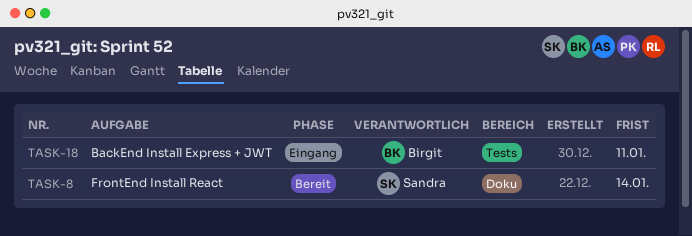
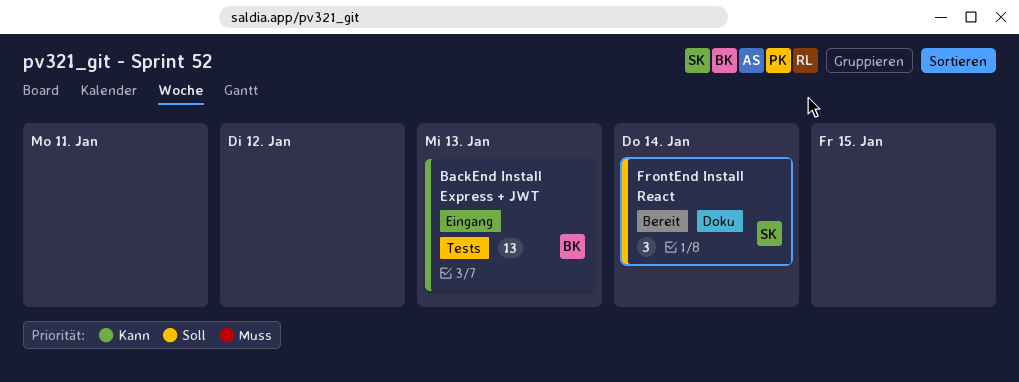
BackEnd Install Express + JWT, due: Jan 11 -> Jan 13

